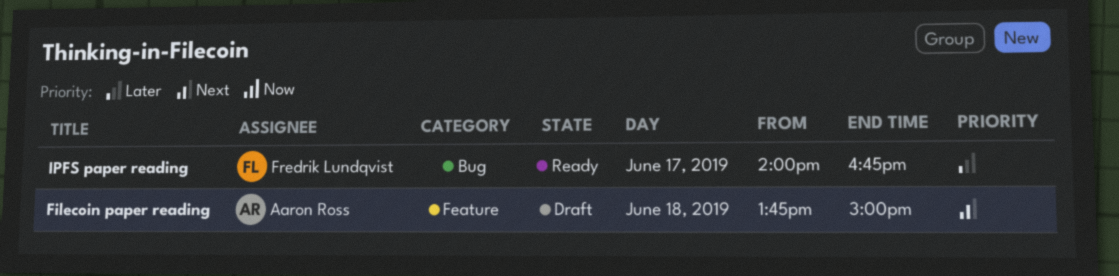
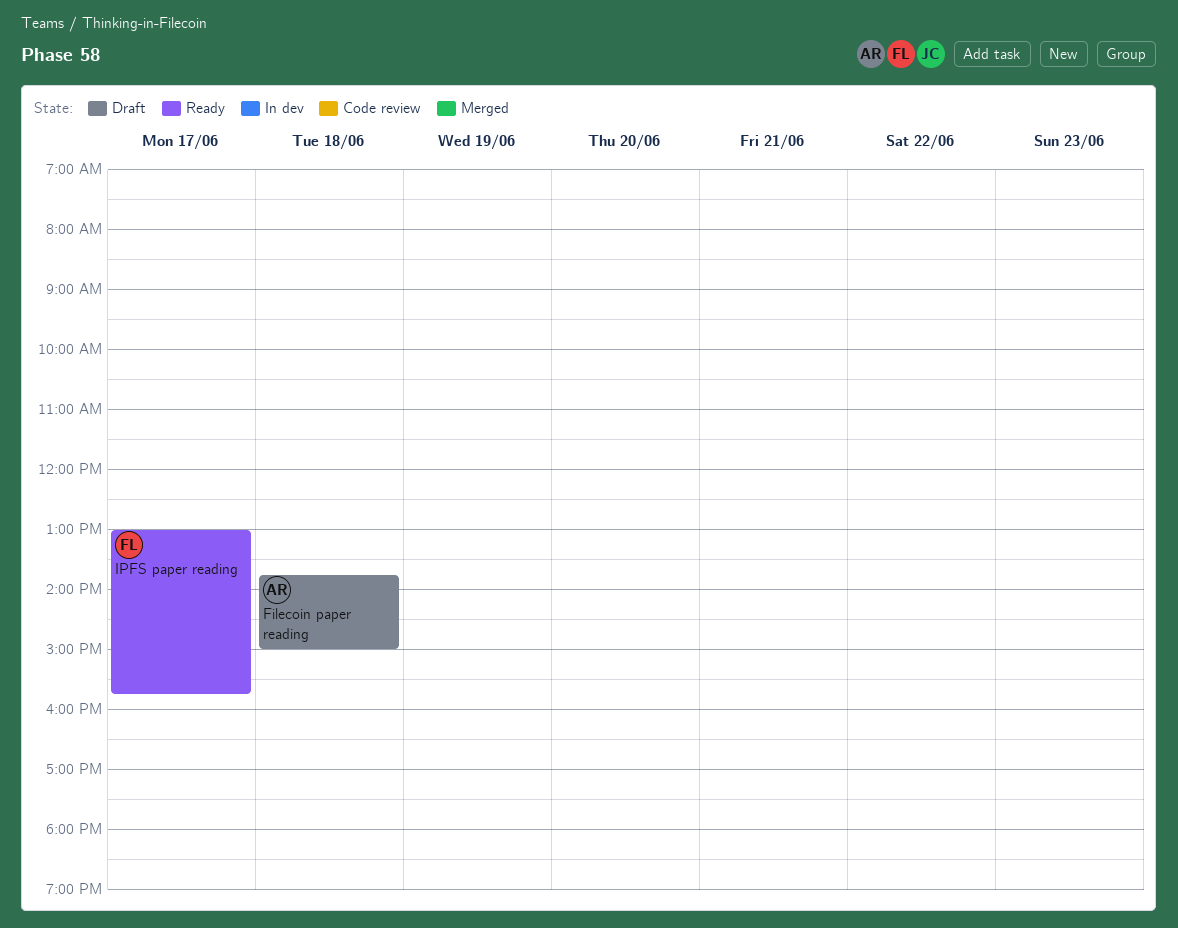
IPFS paper reading, begins: 14:00 -> 13:00
IPFS paper reading, ends: 16:45 -> 15:45

